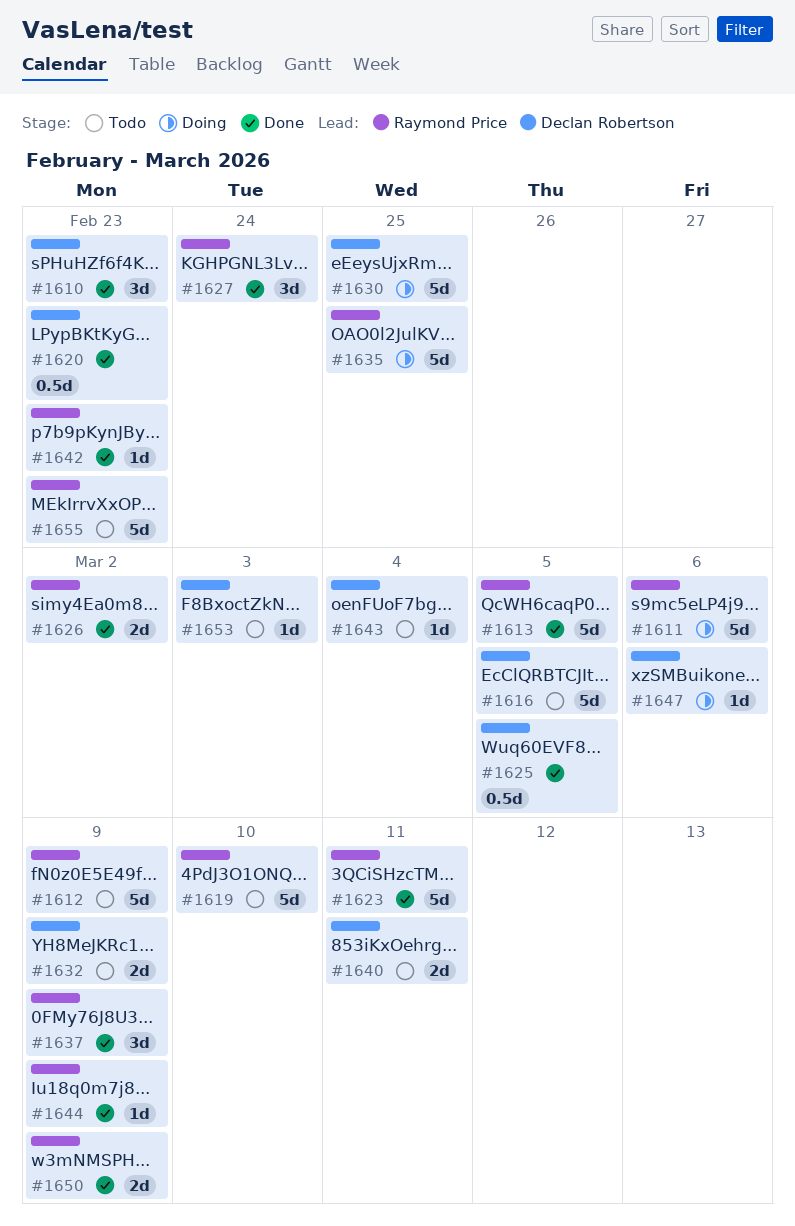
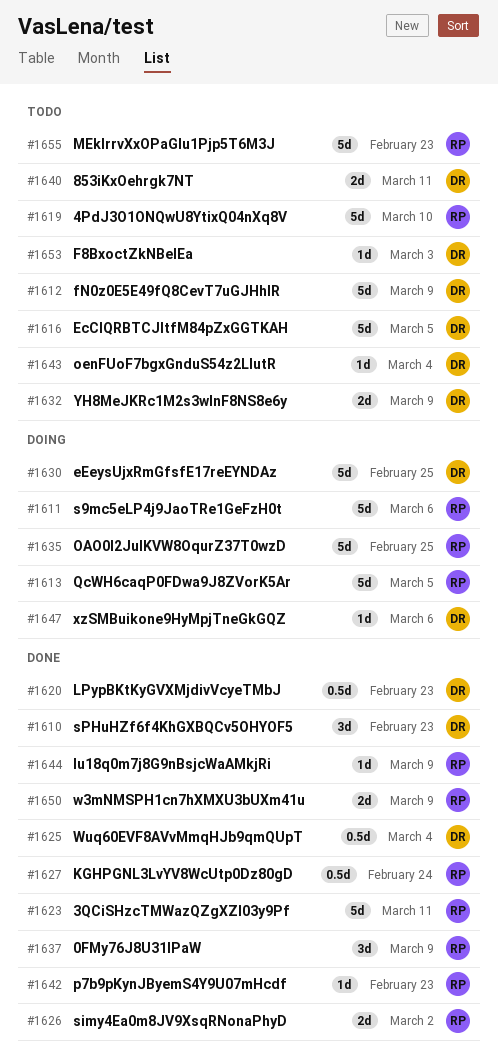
#1612, owner: Raymond Price -> Declan Robertson
#1613, status: Done -> Doing
#1625, due: Mar 5 -> Mar 4
#1627, estimate: 3d -> 0.5d

